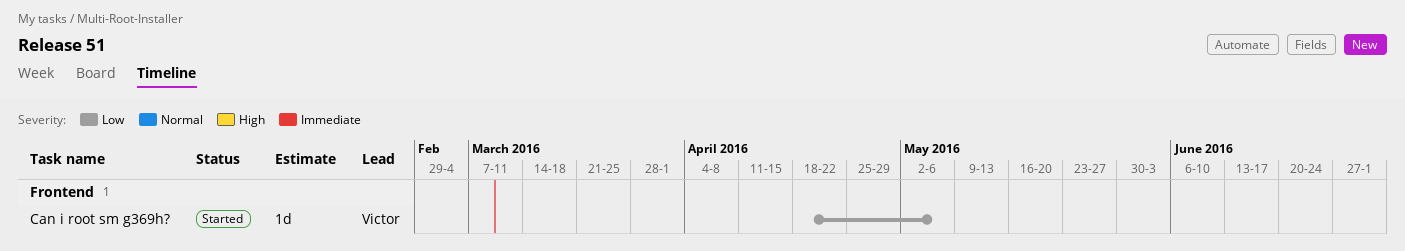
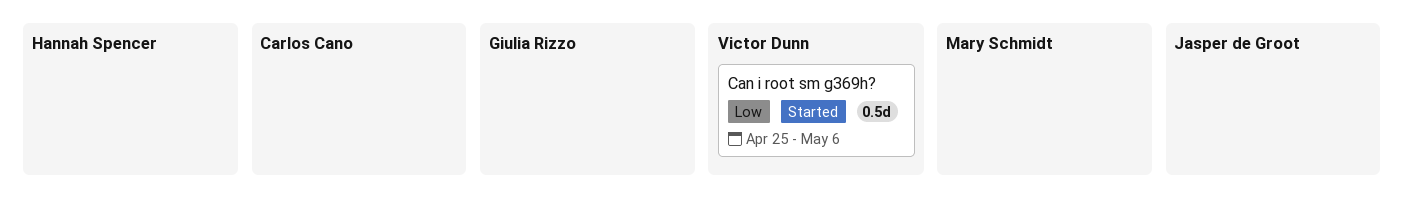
Can i root sm g369h?, estimate: 1d -> 0.5d
Can i root sm g369h?, start: Apr 18 -> Apr 25

